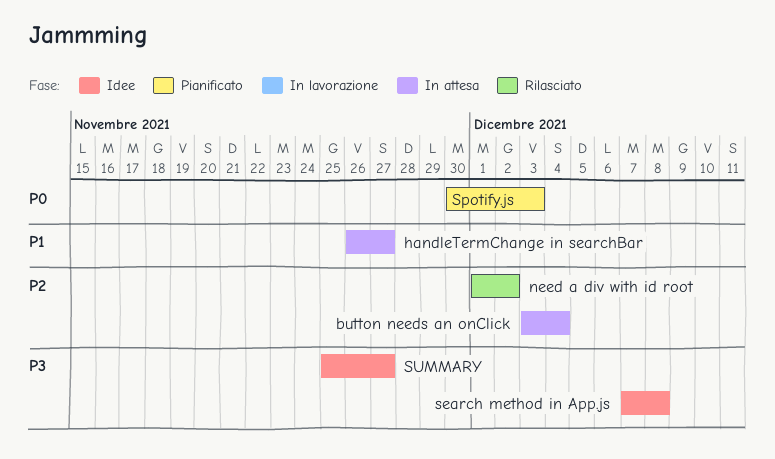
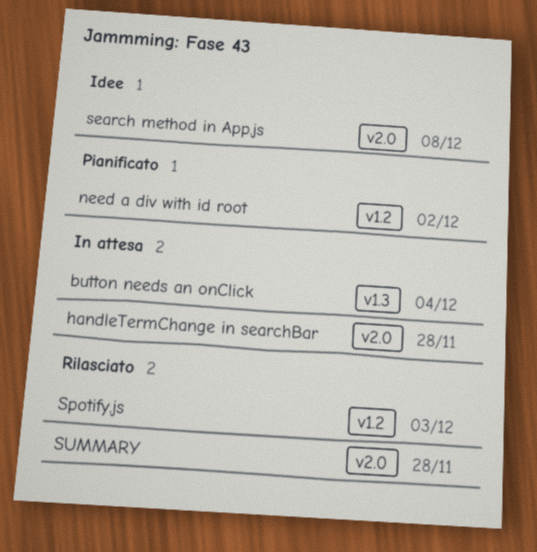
handleTermChange in searchBar, due: Nov 27 -> Nov 28
need a div with id root, status: Rilasciato -> Pianificato
Spotify.js, status: Pianificato -> Rilasciato
SUMMARY, status: Idee -> Rilasciato
SUMMARY, due: Nov 27 -> Nov 28

